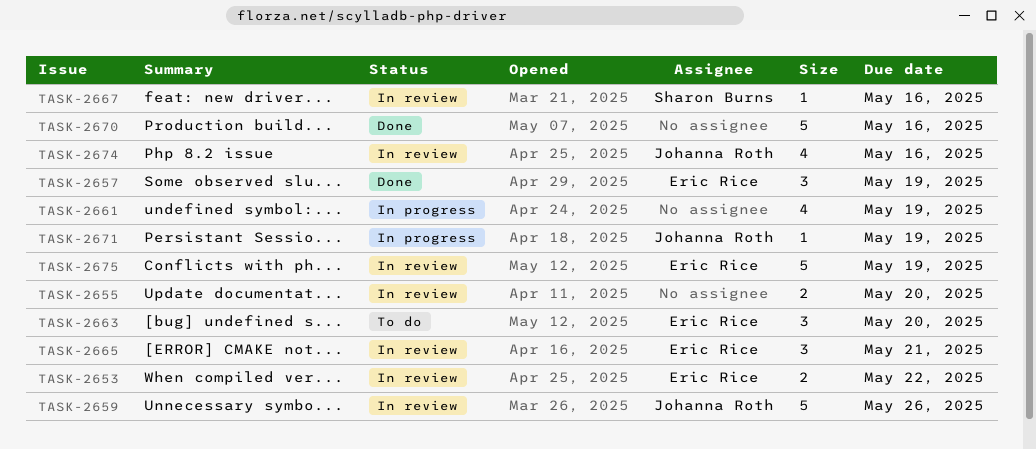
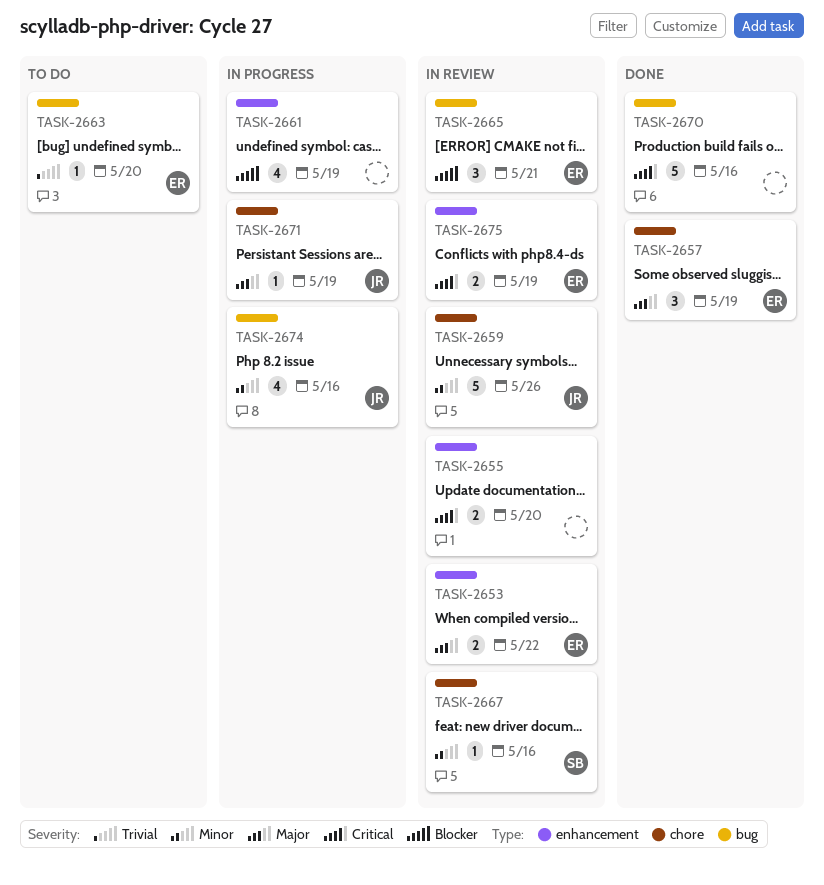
TASK-2663, estimate: 3 -> 1
TASK-2674, status: In review -> In progress
TASK-2675, estimate: 5 -> 2

